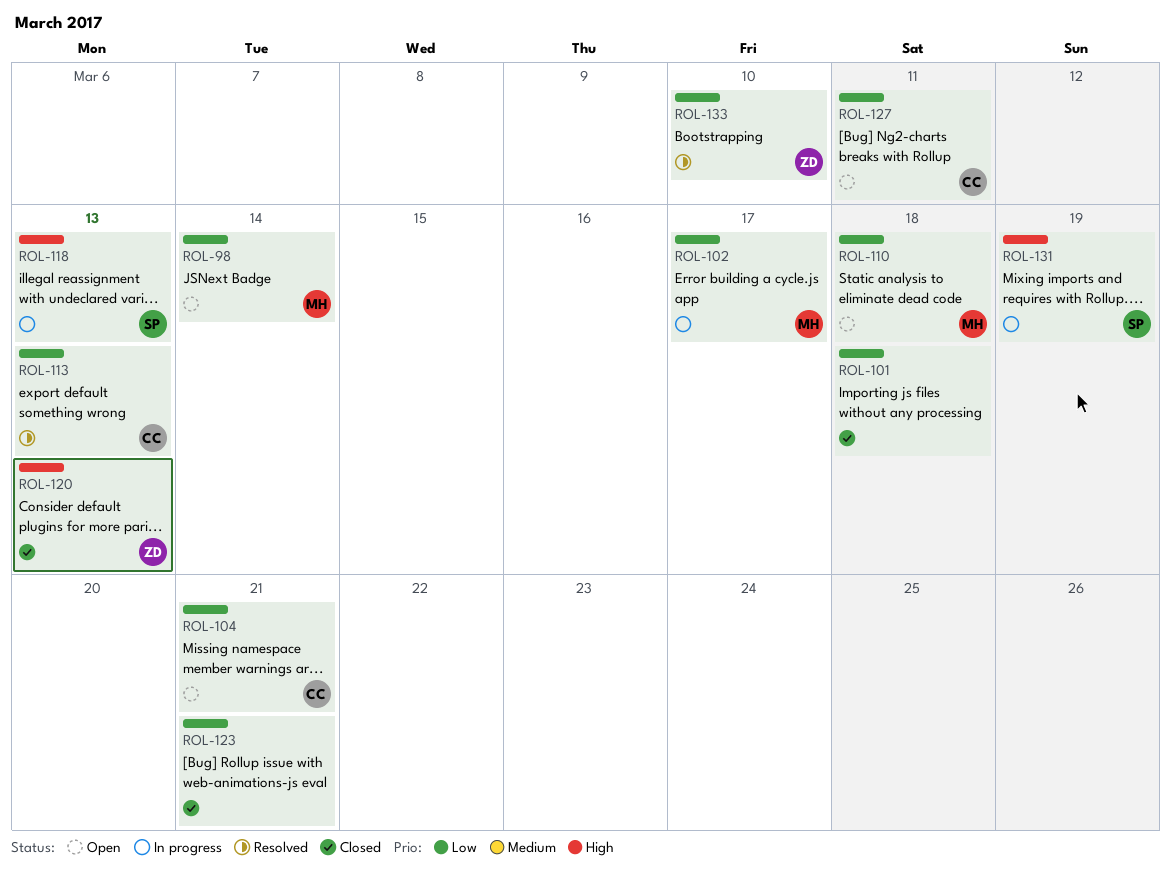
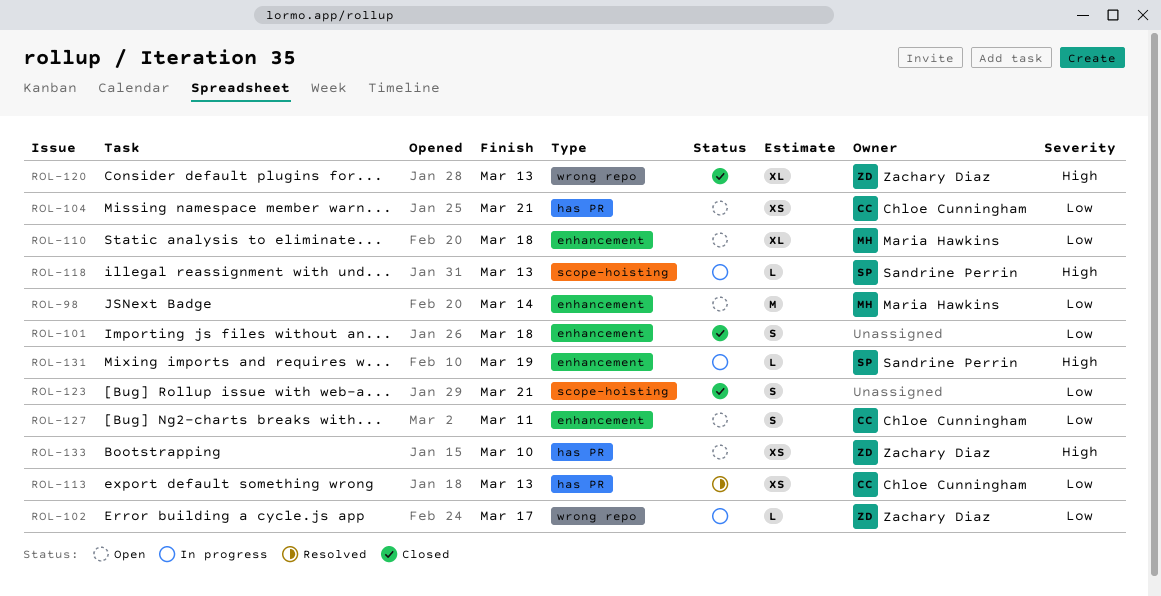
ROL-102, owner: Maria Hawkins -> Zachary Diaz
ROL-133, status: Resolved -> Open
ROL-133, priority: Low -> High

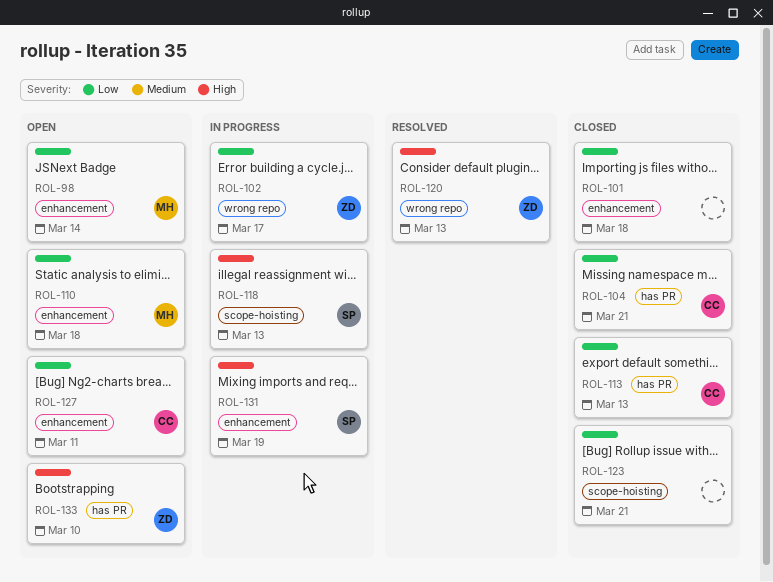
ROL-104, status: Open -> Closed
ROL-113, status: Resolved -> Closed
ROL-120, status: Closed -> Resolved

